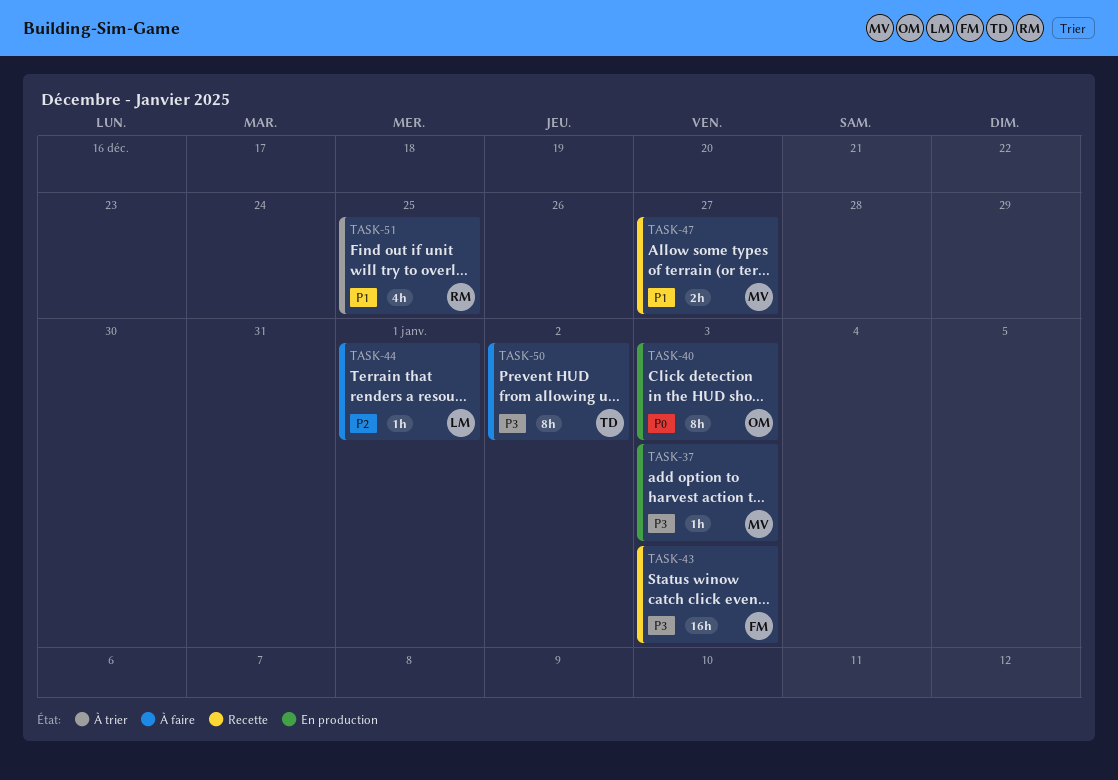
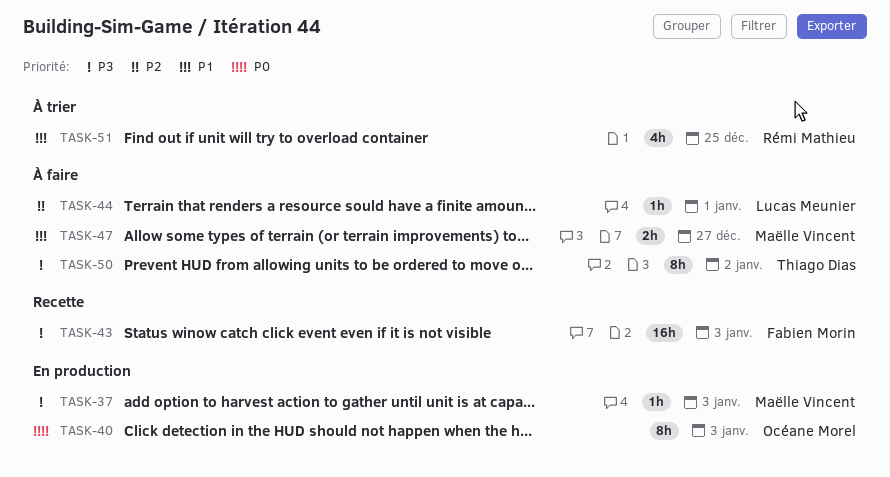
TASK-47, status: Recette -> À faire

